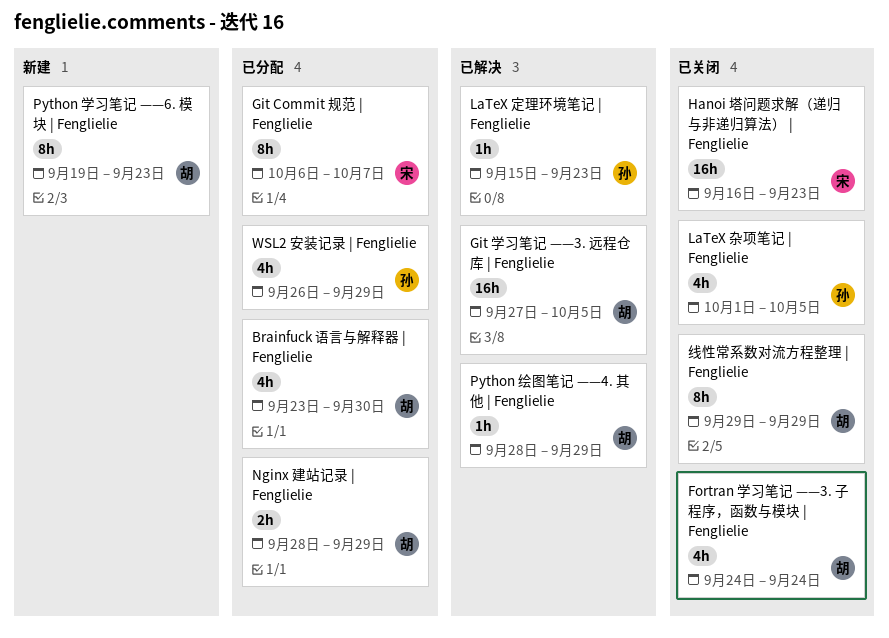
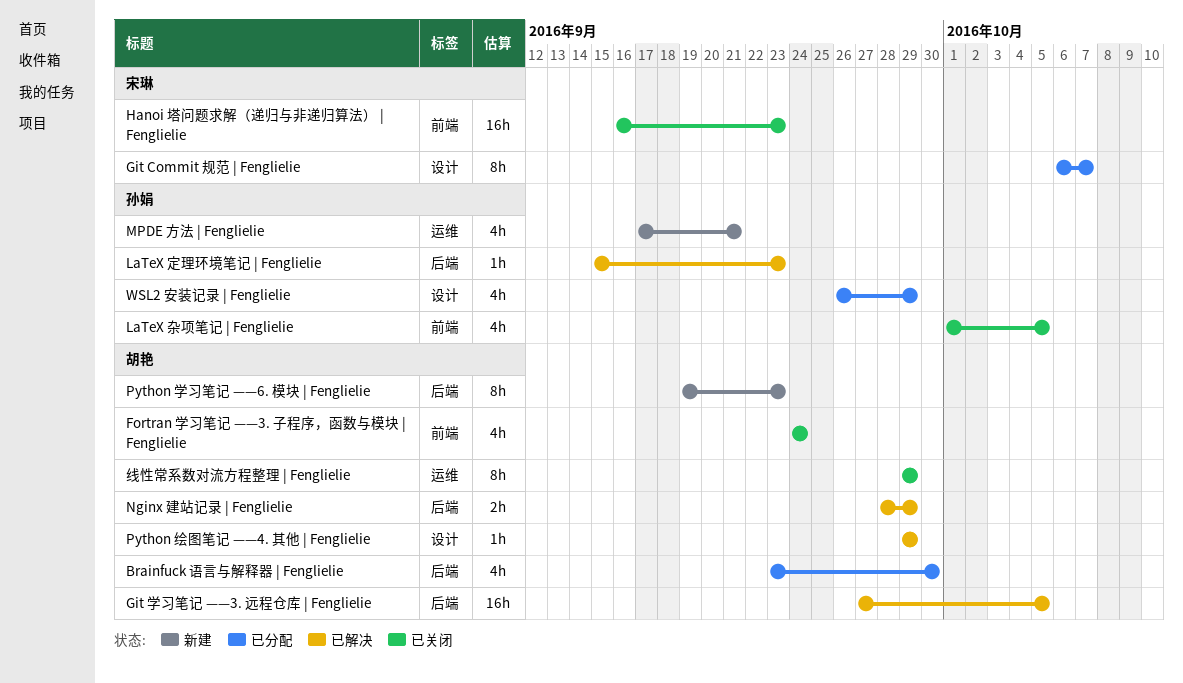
MPDE 方法 | Fenglielie: none -> present
Nginx 建站记录 | Fenglielie, status: 已分配 -> 已解决
Python 绘图笔记 ——4. 其他 | Fenglielie, start: Sep 28 -> Sep 29

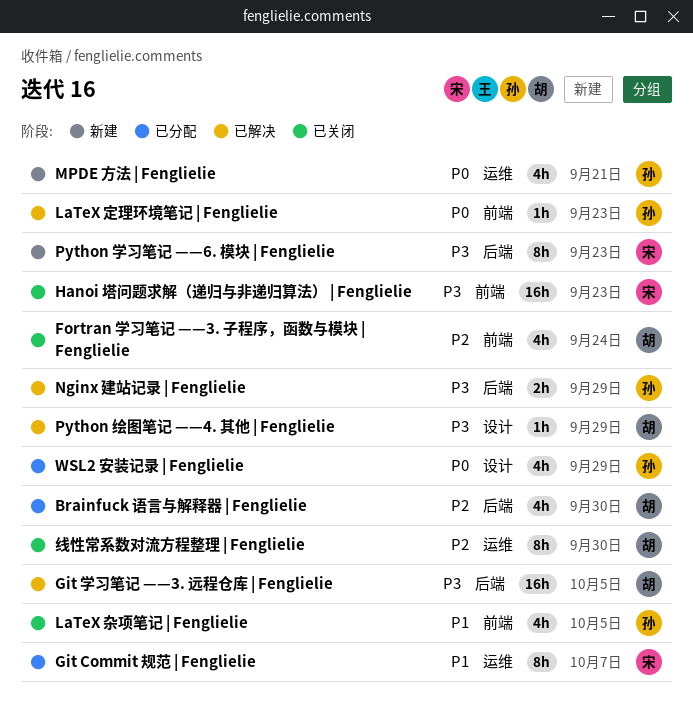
Git Commit 规范 | Fenglielie, label: 设计 -> 运维
LaTeX 定理环境笔记 | Fenglielie, label: 后端 -> 前端
Nginx 建站记录 | Fenglielie, owner: 胡艳 -> 孙娟
Python 学习笔记 ——6. 模块 | Fenglielie, owner: 胡艳 -> 宋琳
线性常系数对流方程整理 | Fenglielie, due: Sep 29 -> Sep 30

